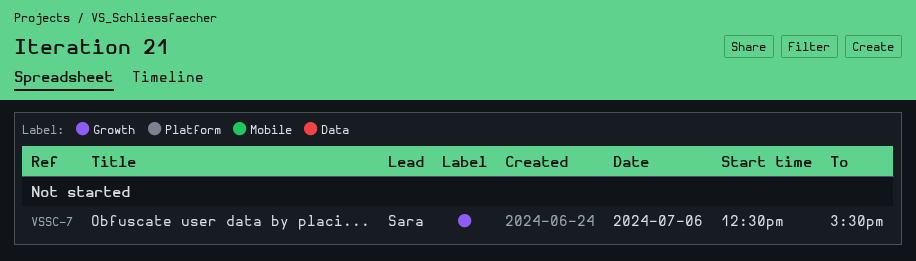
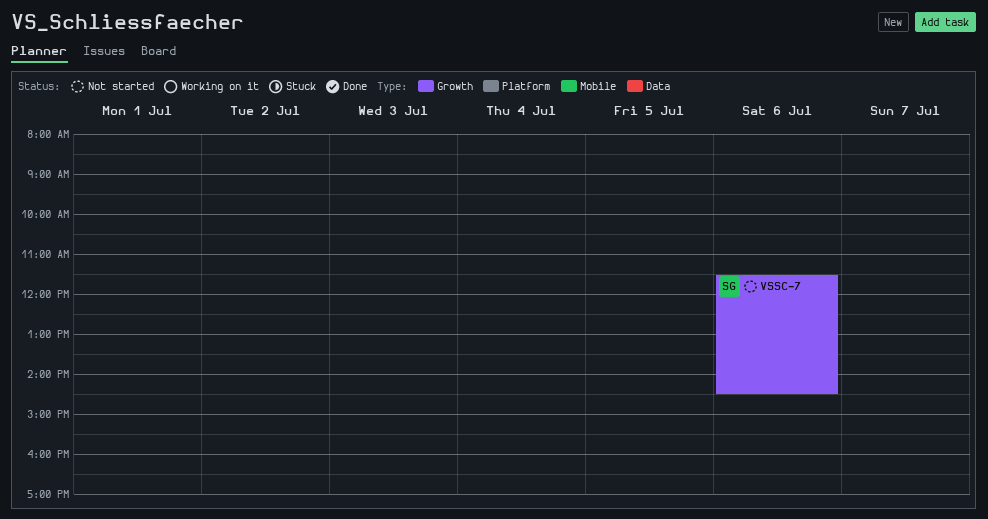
VSSC-7, begins: 12:30 -> 11:30
VSSC-7, ends: 15:30 -> 14:30

